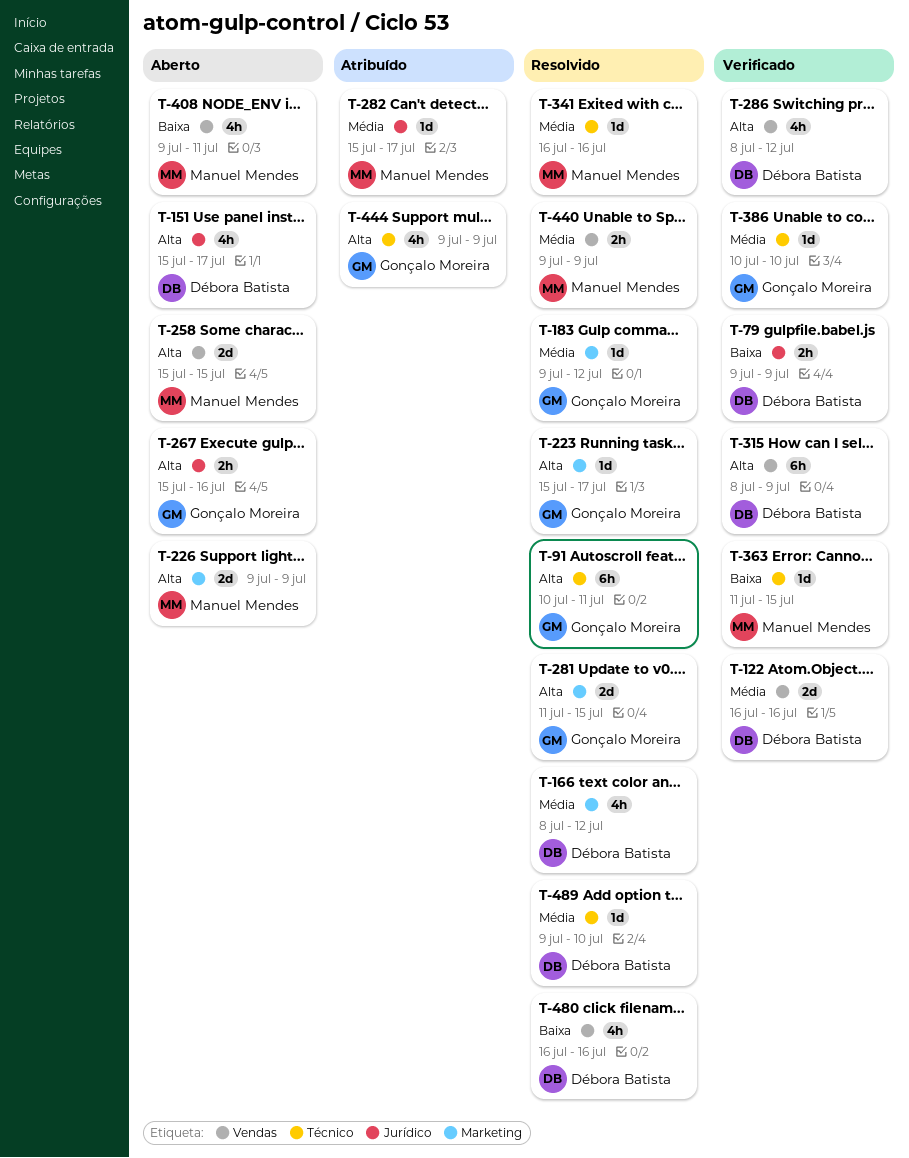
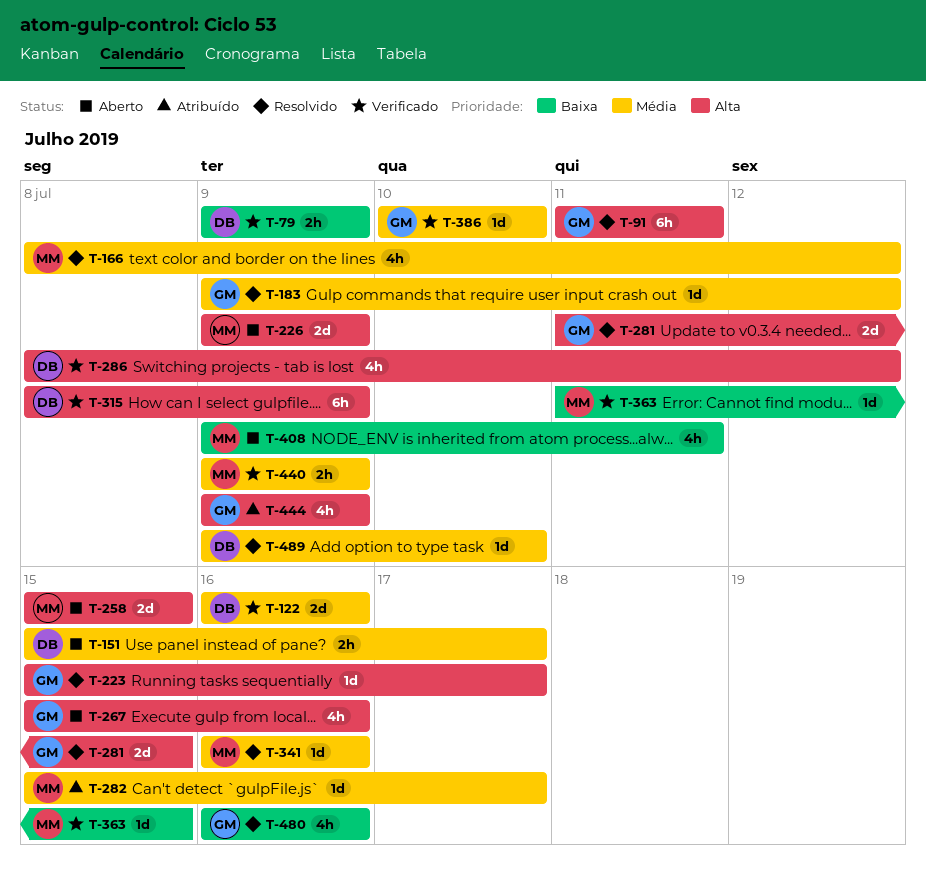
T-91, start: Jul 10 -> Jul 11
T-151, priority: Alta -> Média
T-151, estimate: 4h -> 2h
T-166, owner: Débora Batista -> Manuel Mendes
T-267, estimate: 2h -> 4h
T-440, status: Resolvido -> Verificado
T-480, owner: Débora Batista -> Gonçalo Moreira

